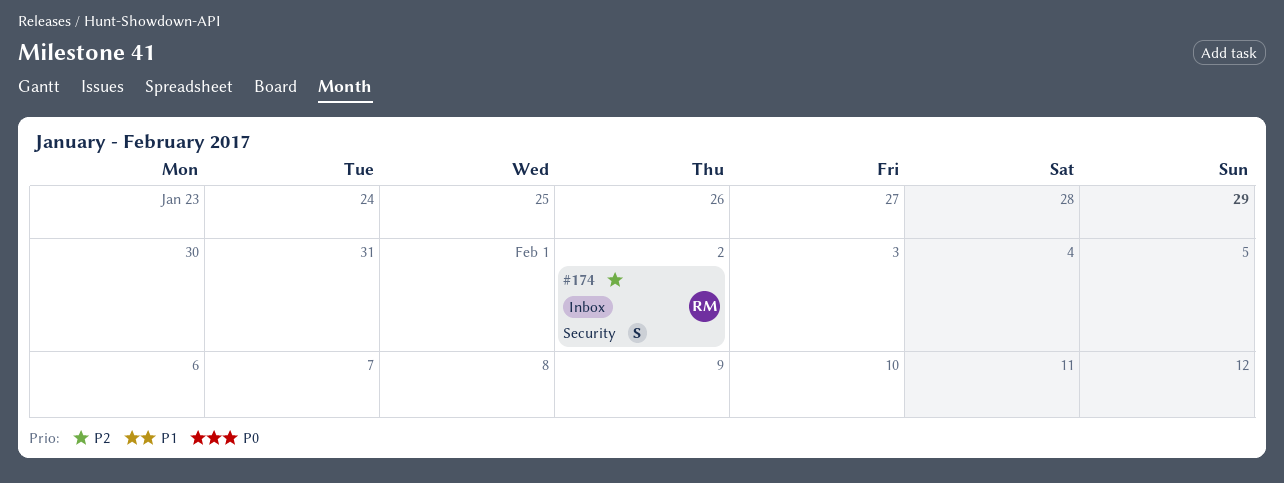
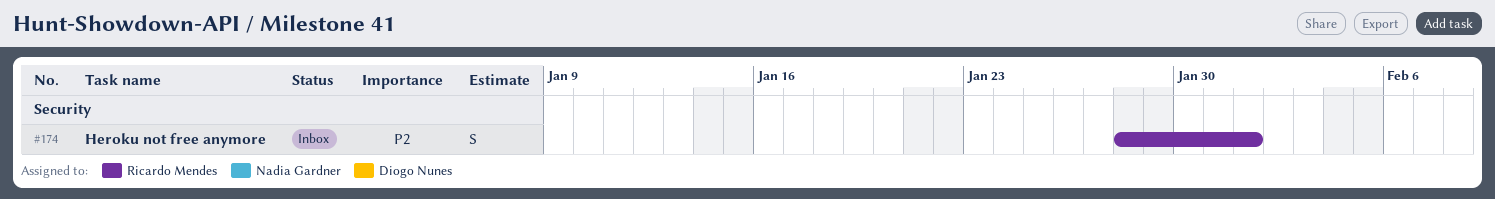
#174, due: Feb 2 -> Feb 1

